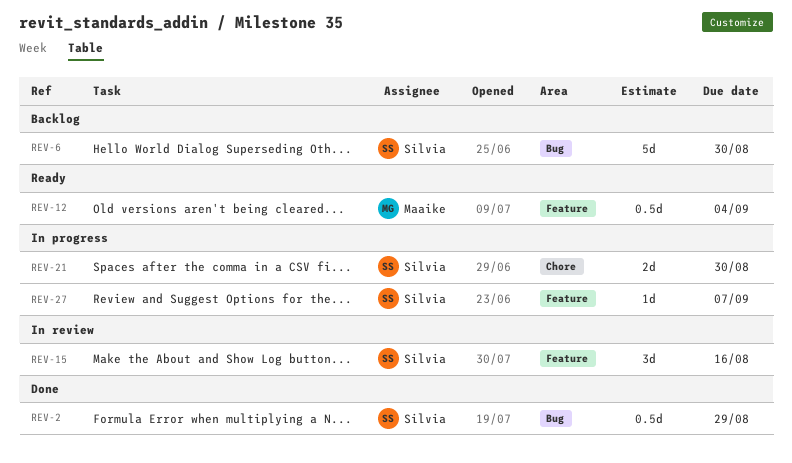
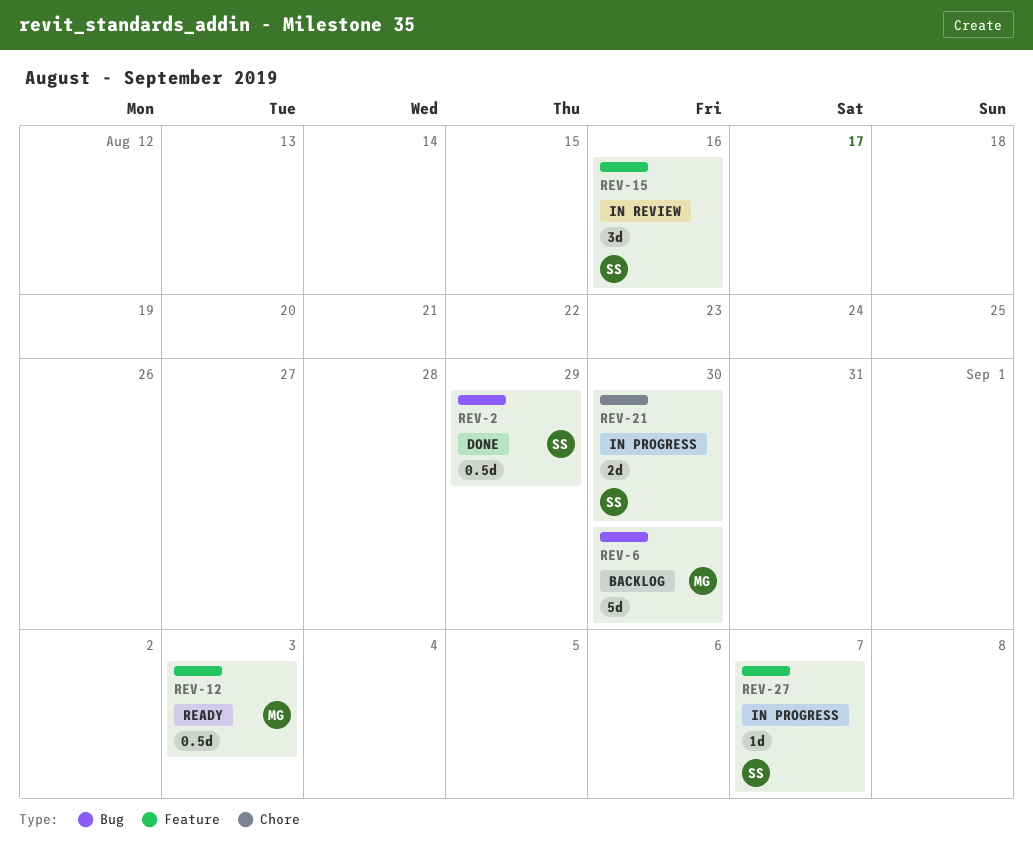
REV-6, owner: Silvia -> Maaike
REV-12, due: Sep 4 -> Sep 3

